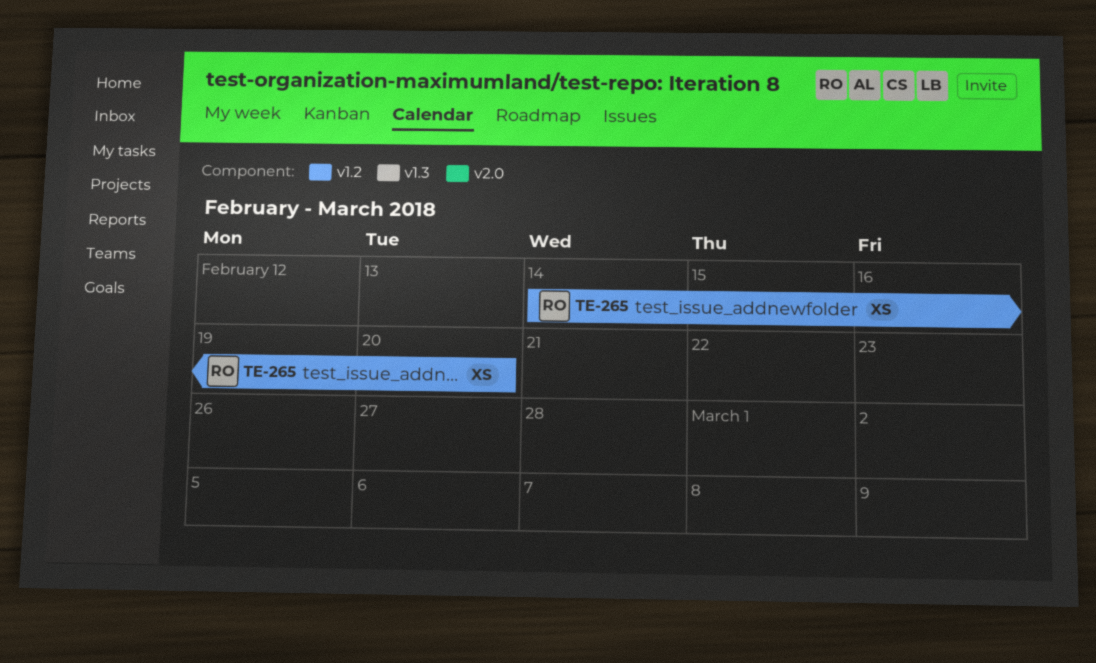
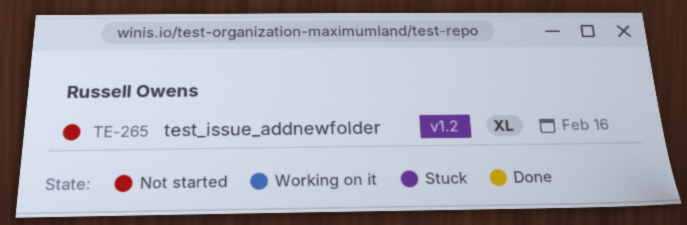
TE-265, estimate: XS -> XL
TE-265, due: Feb 20 -> Feb 16

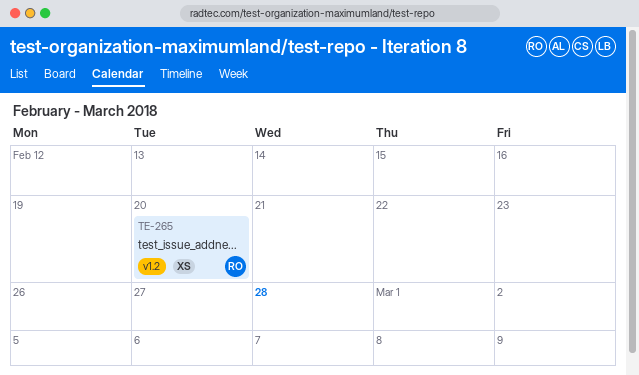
TE-265, estimate: XL -> XS
TE-265, due: Feb 16 -> Feb 20

